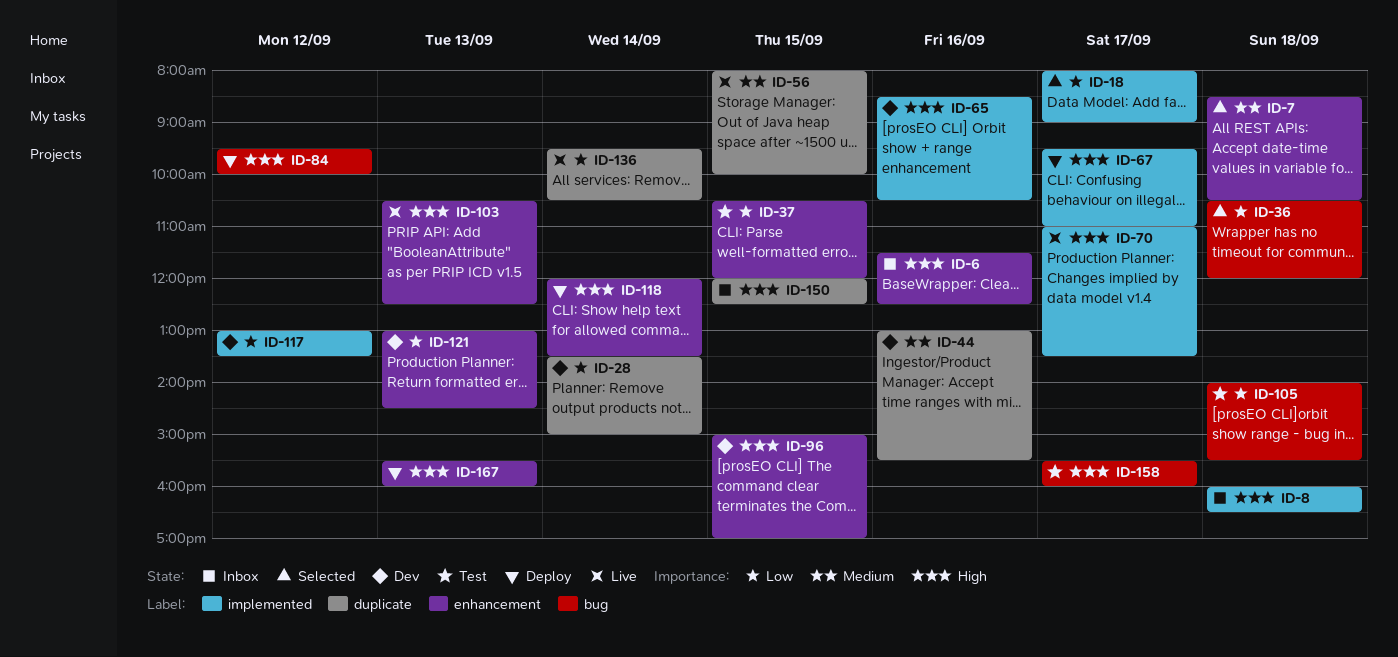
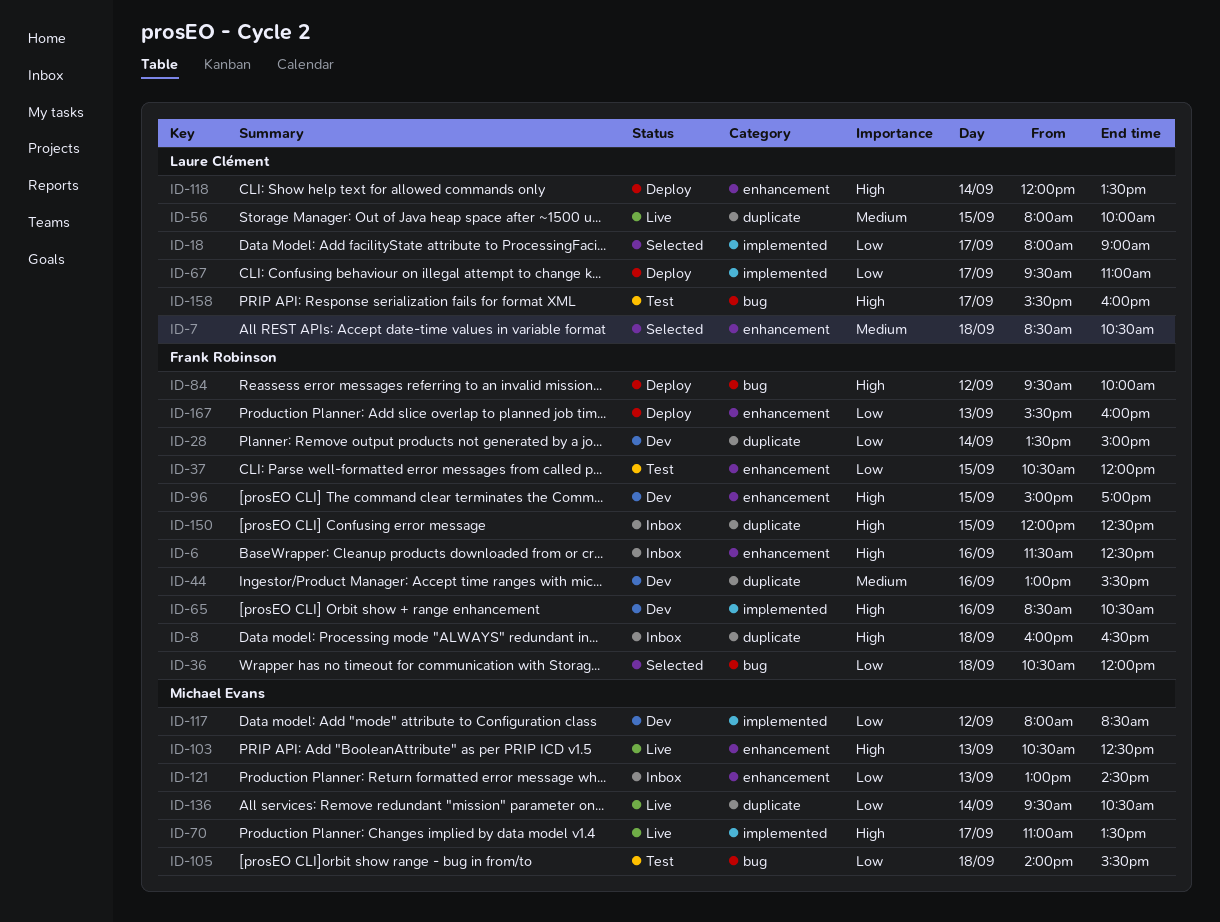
ID-8, label: implemented -> duplicate
ID-67, priority: High -> Low
ID-117, begins: 13:00 -> 08:00
ID-117, ends: 13:30 -> 08:30
ID-121, status: Dev -> Inbox
ID-167, priority: High -> Low

